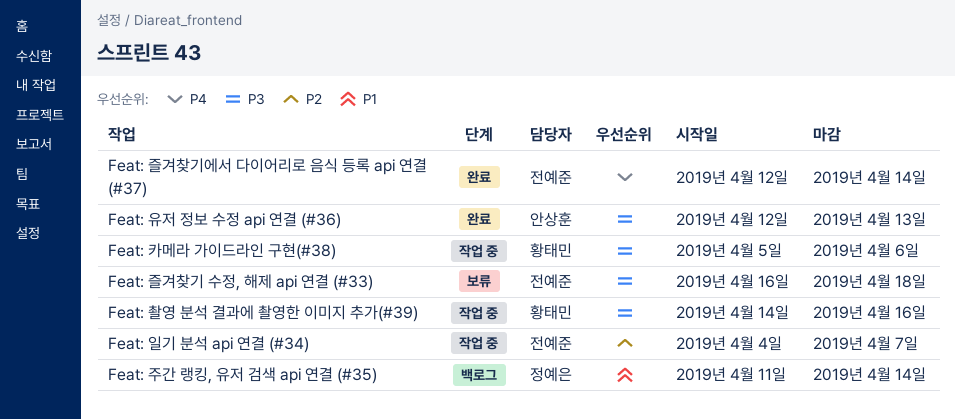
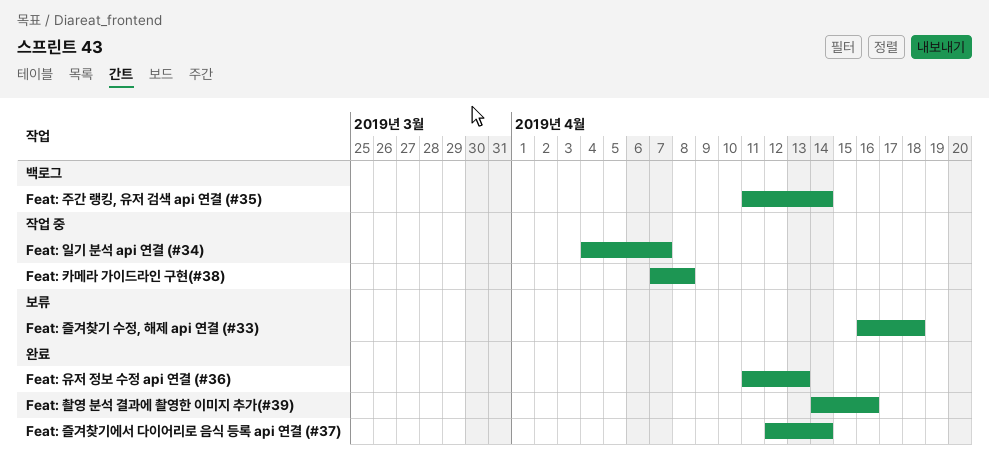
Feat: 유저 정보 수정 api 연결 (#36), start: Apr 12 -> Apr 11
Feat: 촬영 분석 결과에 촬영한 이미지 추가(#39), status: 작업 중 -> 완료
Feat: 카메라 가이드라인 구현(#38), start: Apr 5 -> Apr 7
Feat: 카메라 가이드라인 구현(#38), due: Apr 6 -> Apr 8

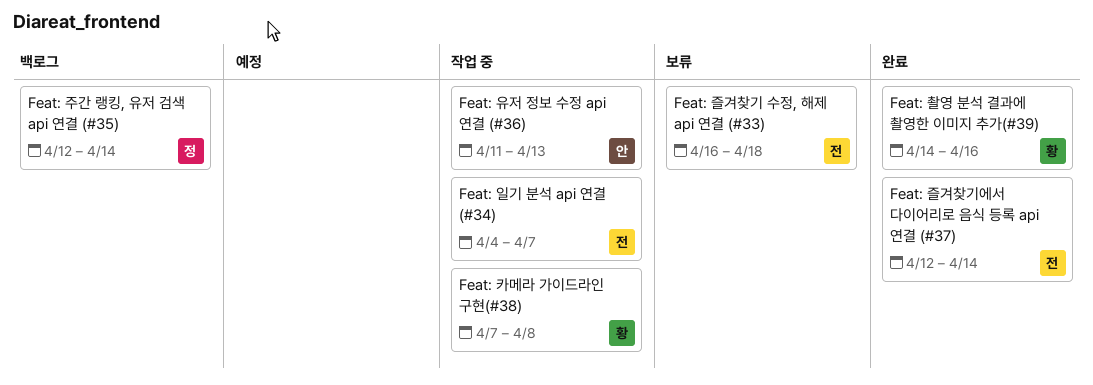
Feat: 유저 정보 수정 api 연결 (#36), status: 완료 -> 작업 중
Feat: 주간 랭킹, 유저 검색 api 연결 (#35), start: Apr 11 -> Apr 12

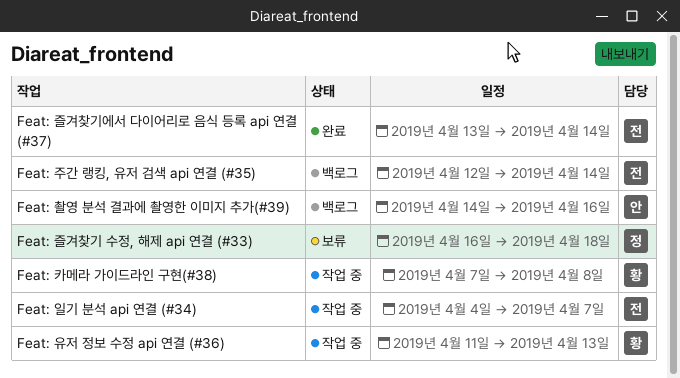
Feat: 유저 정보 수정 api 연결 (#36), owner: 안 -> 황
Feat: 주간 랭킹, 유저 검색 api 연결 (#35), owner: 정 -> 전
Feat: 즐겨찾기 수정, 해제 api 연결 (#33), owner: 전 -> 정
Feat: 즐겨찾기에서 다이어리로 음식 등록 api 연결 (#37), start: Apr 12 -> Apr 13
Feat: 촬영 분석 결과에 촬영한 이미지 추가(#39), status: 완료 -> 백로그
Feat: 촬영 분석 결과에 촬영한 이미지 추가(#39), owner: 황 -> 안

